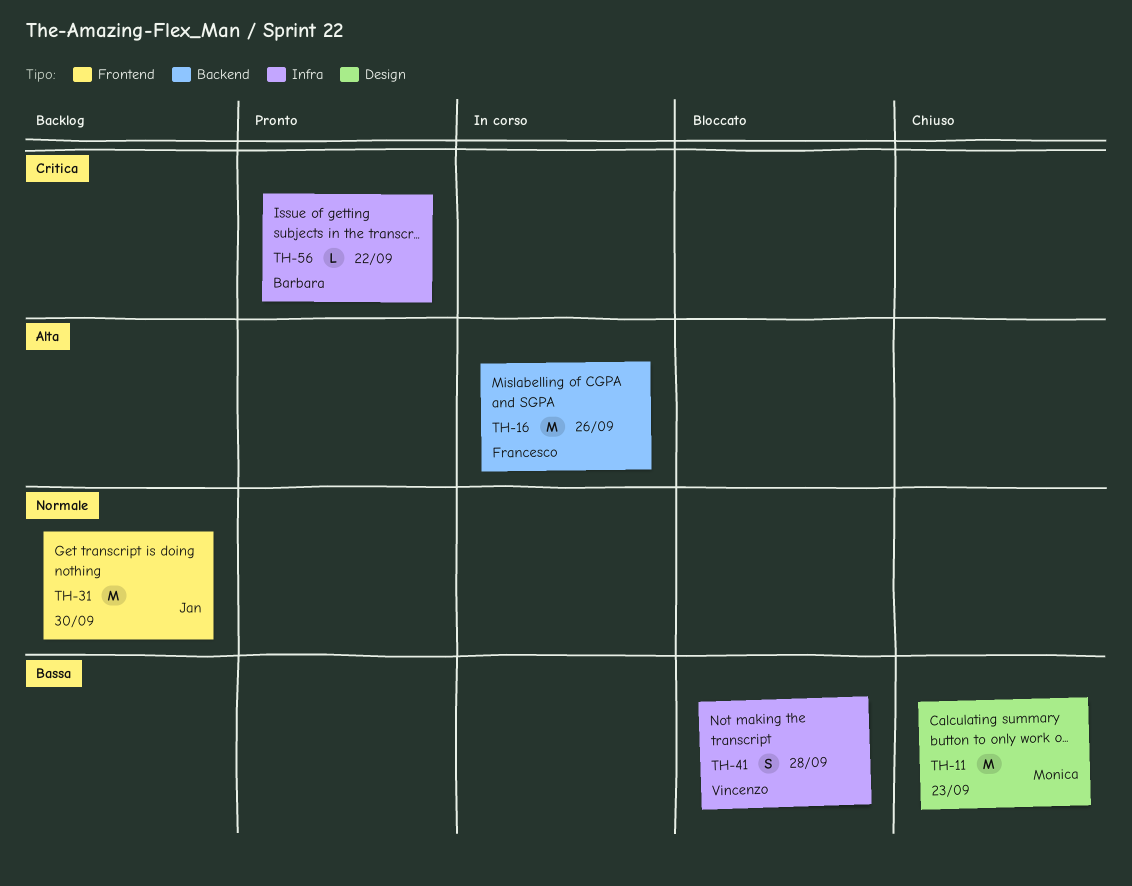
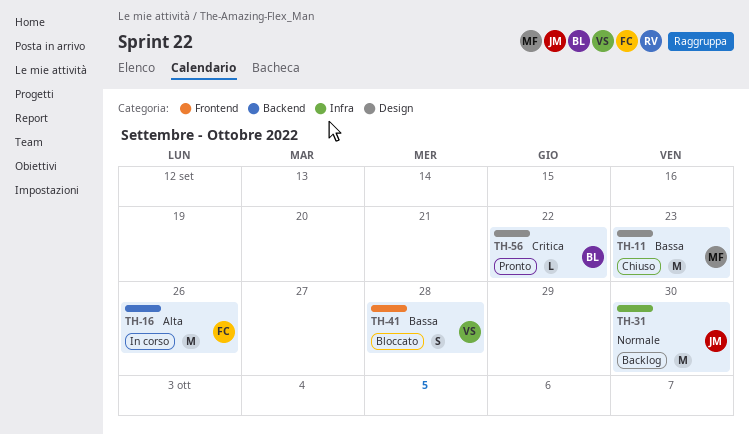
TH-31, label: Frontend -> Infra
TH-41, label: Infra -> Frontend
TH-56, label: Infra -> Design

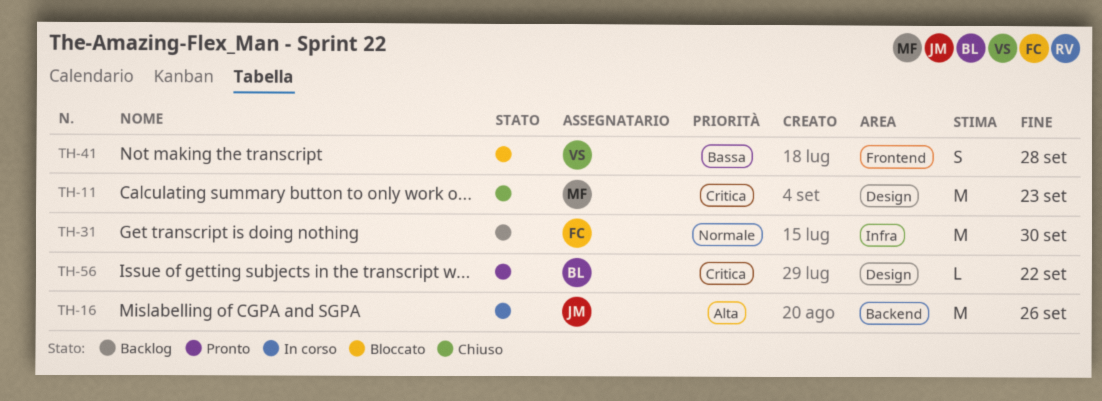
TH-11, priority: Bassa -> Critica
TH-16, owner: FC -> JM
TH-31, owner: JM -> FC

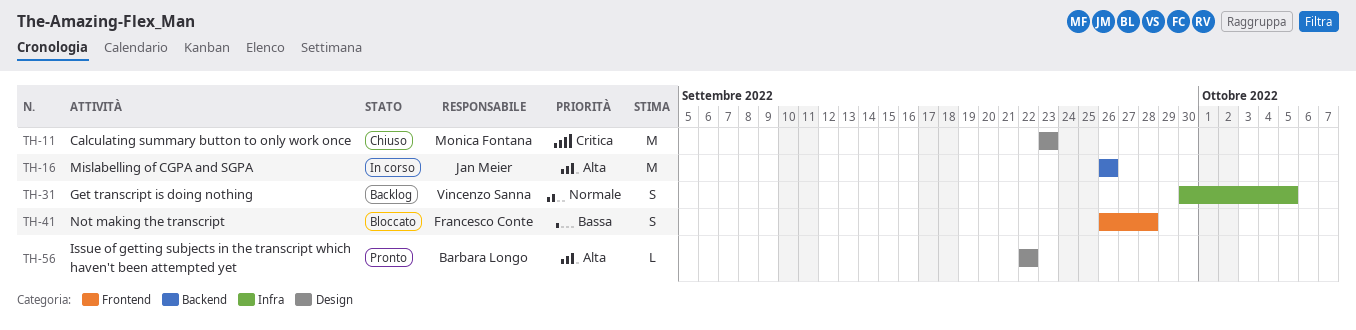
TH-31, owner: Francesco Conte -> Vincenzo Sanna
TH-31, estimate: M -> S
TH-31, due: Sep 30 -> Oct 5
TH-41, owner: Vincenzo Sanna -> Francesco Conte
TH-56, priority: Critica -> Alta

